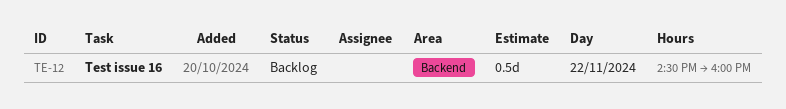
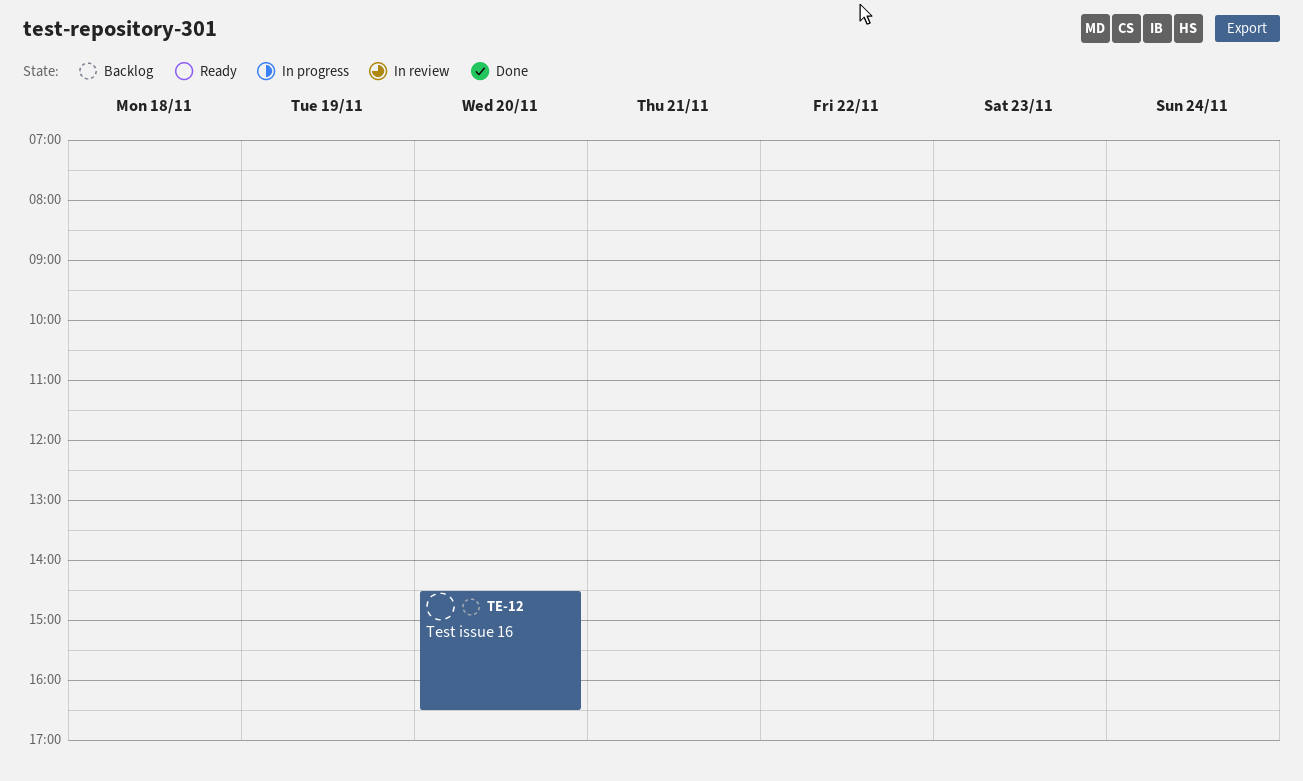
TE-12, day: Nov 22 -> Nov 20
TE-12, ends: 16:00 -> 16:30

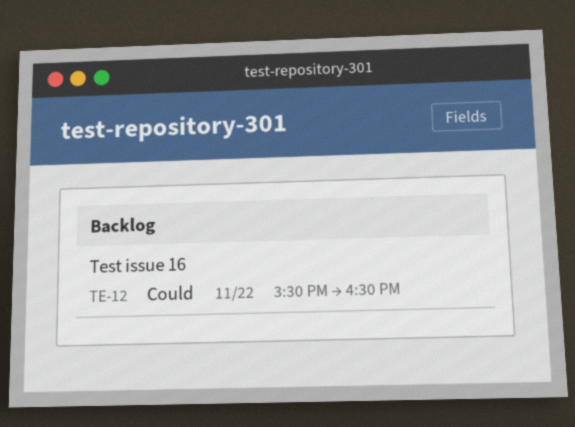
TE-12, day: Nov 20 -> Nov 22
TE-12, begins: 14:30 -> 15:30

